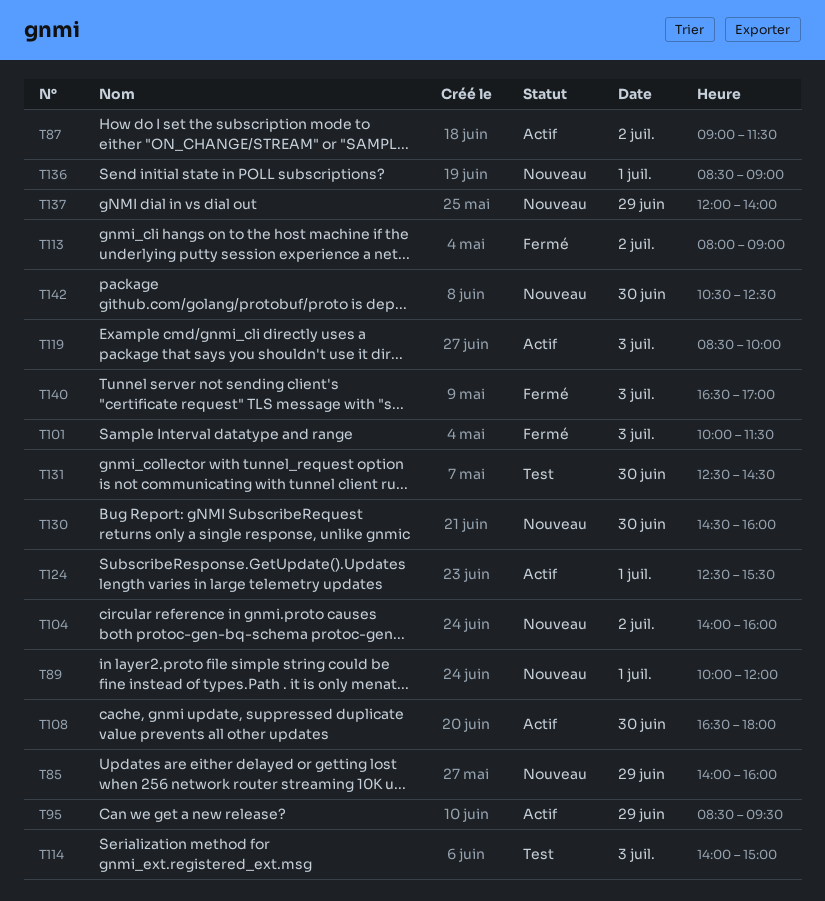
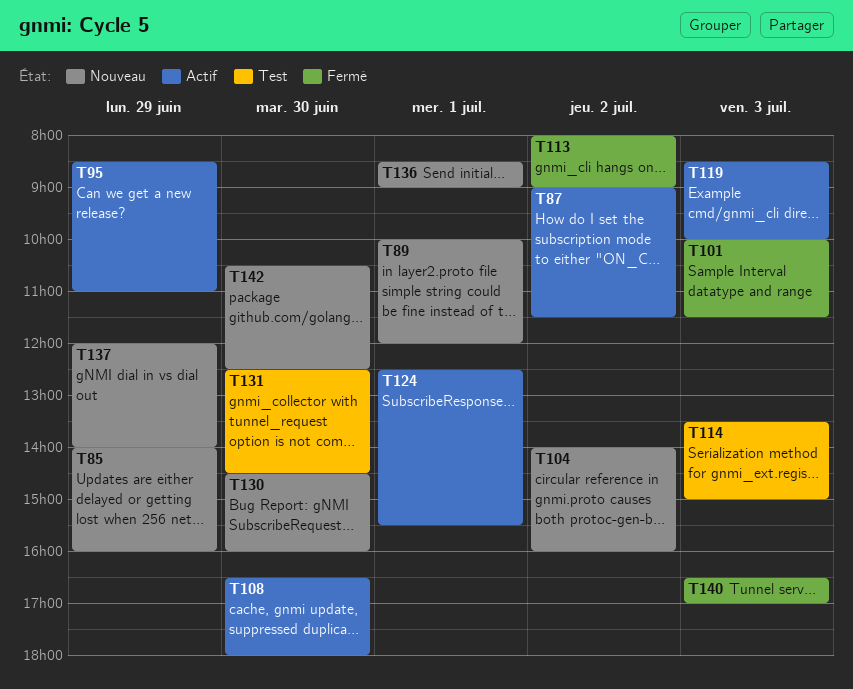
T95, ends: 09:30 -> 11:00
T114, begins: 14:00 -> 13:30

